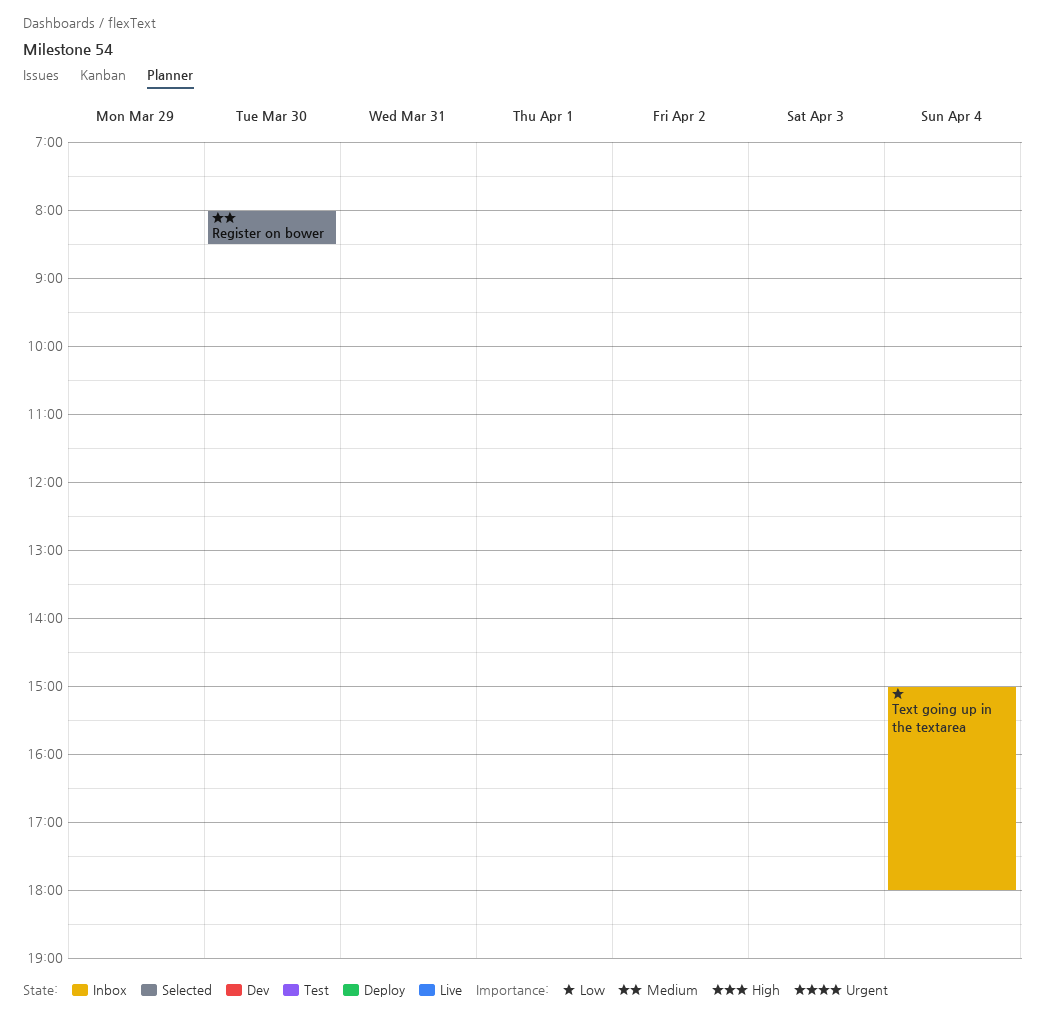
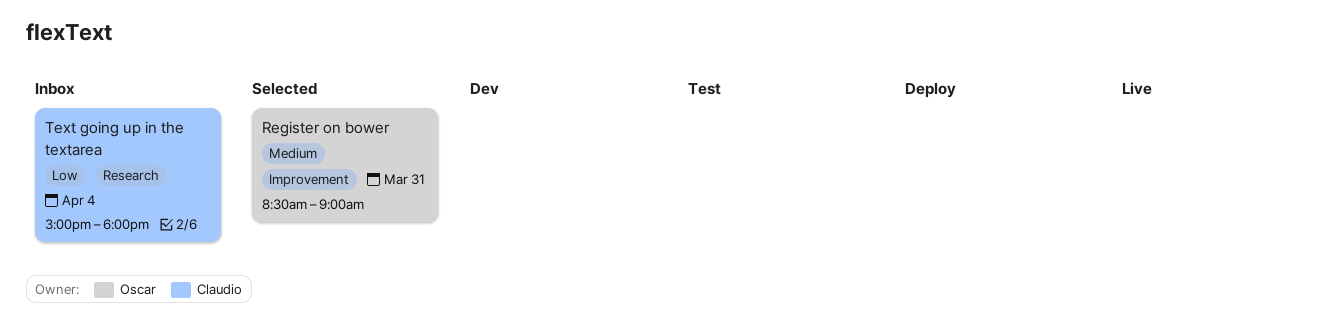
Register on bower, day: Mar 30 -> Mar 31
Register on bower, begins: 08:00 -> 08:30
Register on bower, ends: 08:30 -> 09:00

